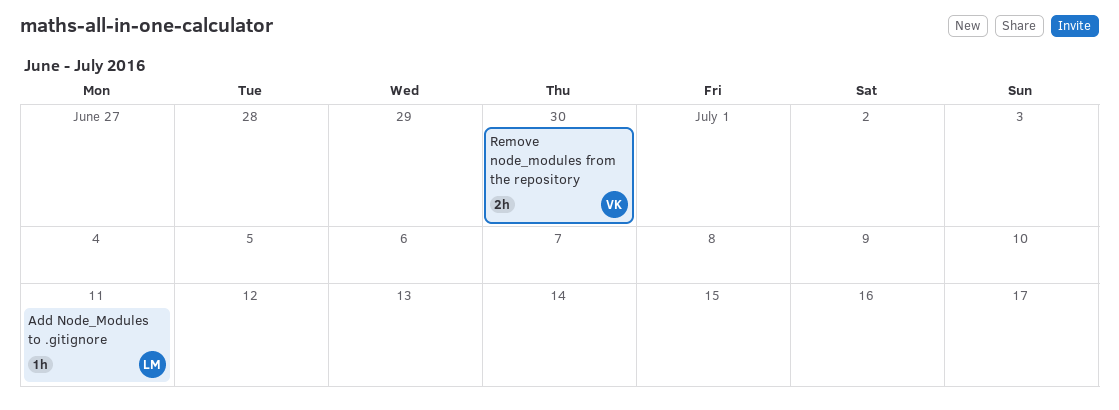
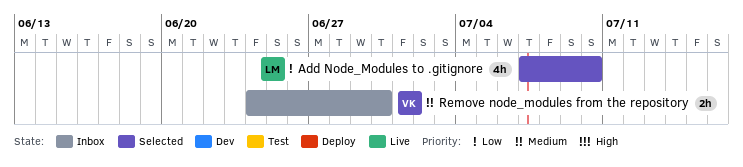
Add Node_Modules to .gitignore, estimate: 1h -> 4h
Add Node_Modules to .gitignore, due: Jul 11 -> Jul 10

